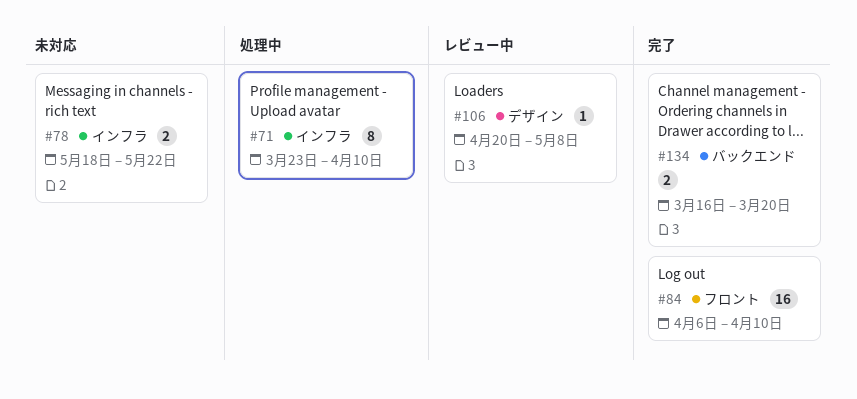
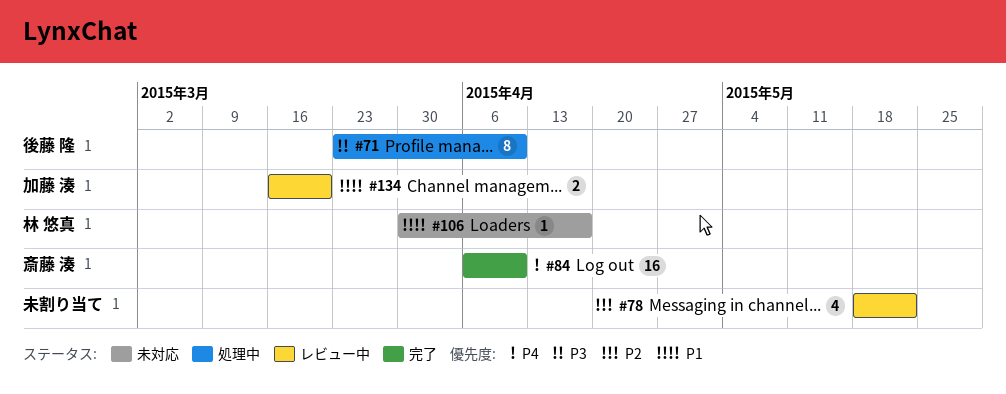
#78, status: 未対応 -> レビュー中
#78, estimate: 2 -> 4
#106, status: レビュー中 -> 未対応
#106, start: Apr 20 -> Mar 30
#106, due: May 8 -> Apr 17
#134, status: 完了 -> レビュー中

